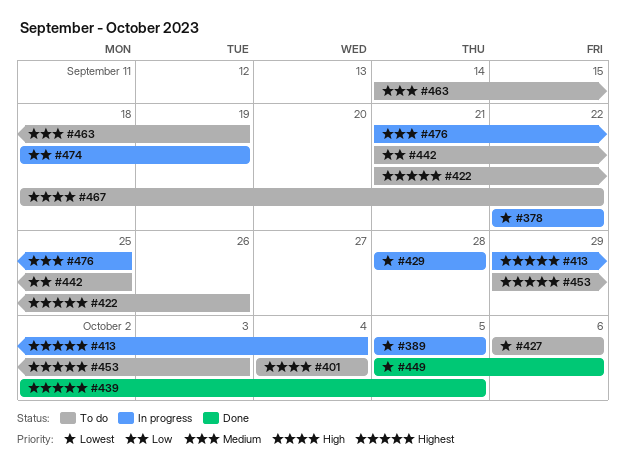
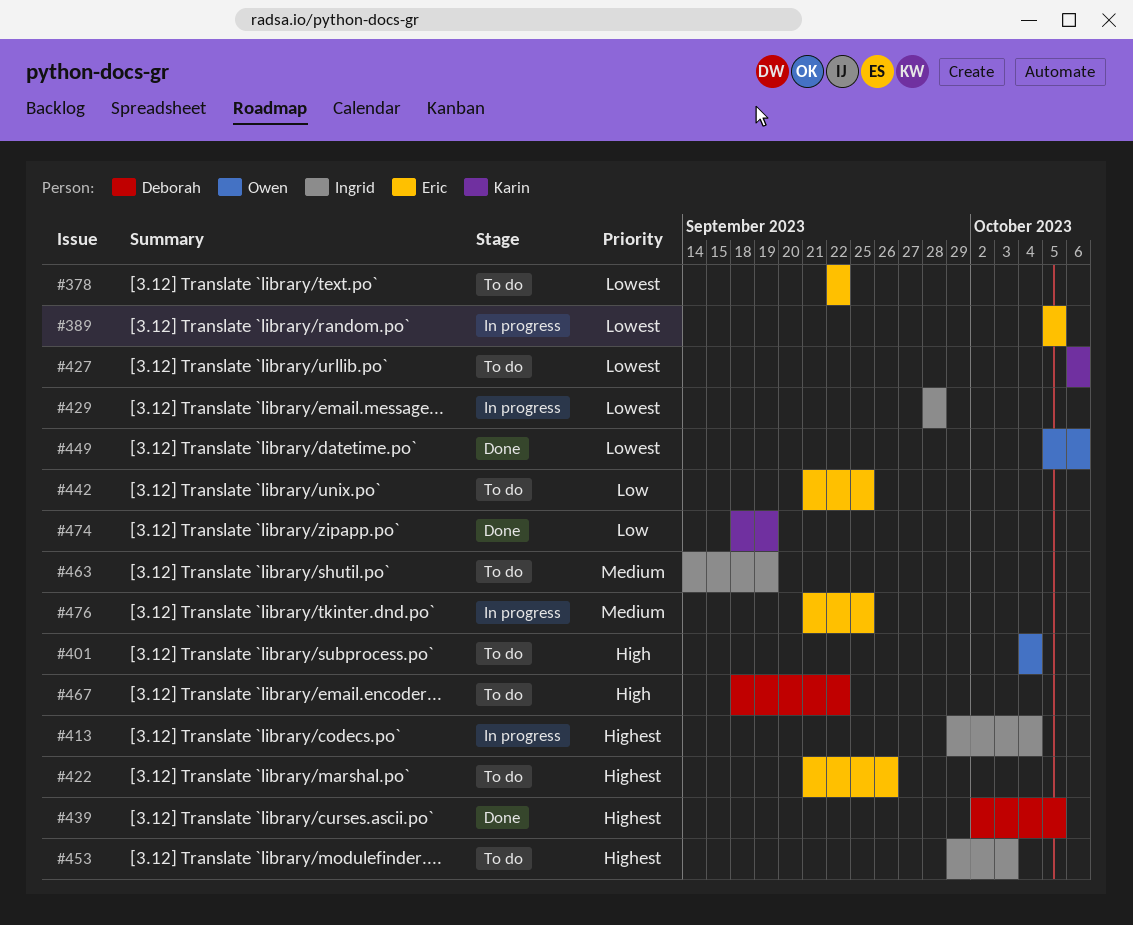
#378, status: In progress -> To do
#474, status: In progress -> Done

